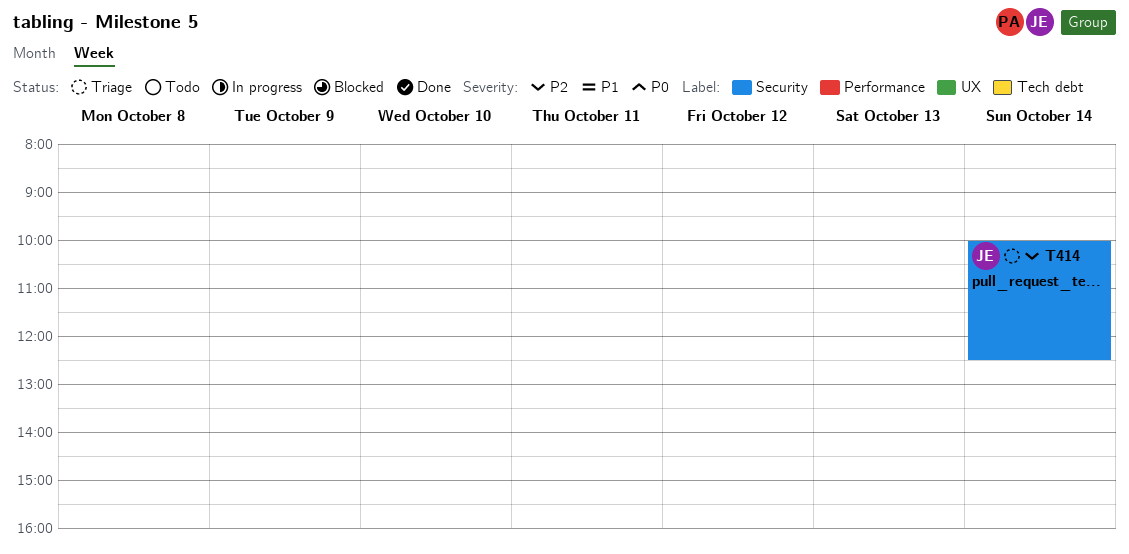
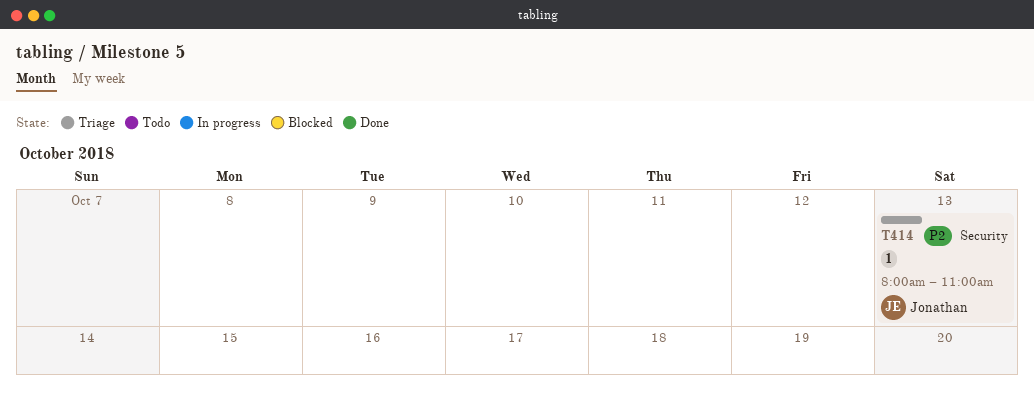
T414, day: Oct 14 -> Oct 13
T414, begins: 10:00 -> 08:00
T414, ends: 12:30 -> 11:00

